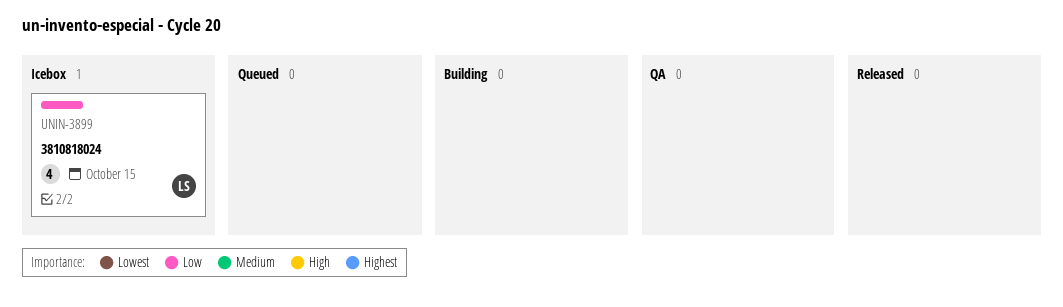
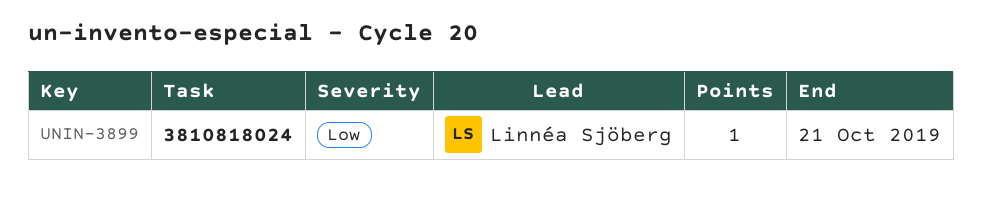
UNIN-3899, estimate: 4 -> 1
UNIN-3899, due: Oct 15 -> Oct 21

